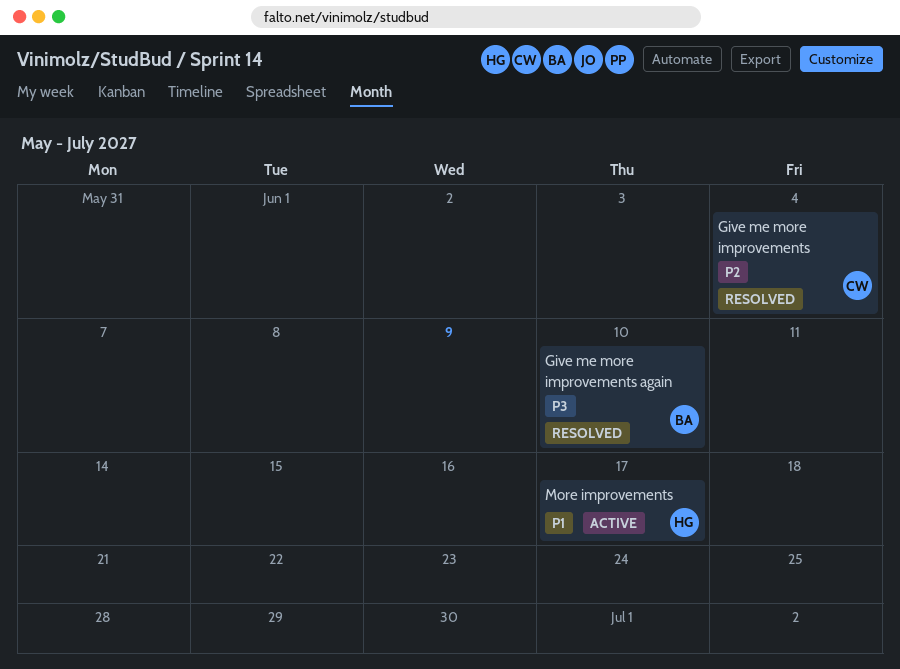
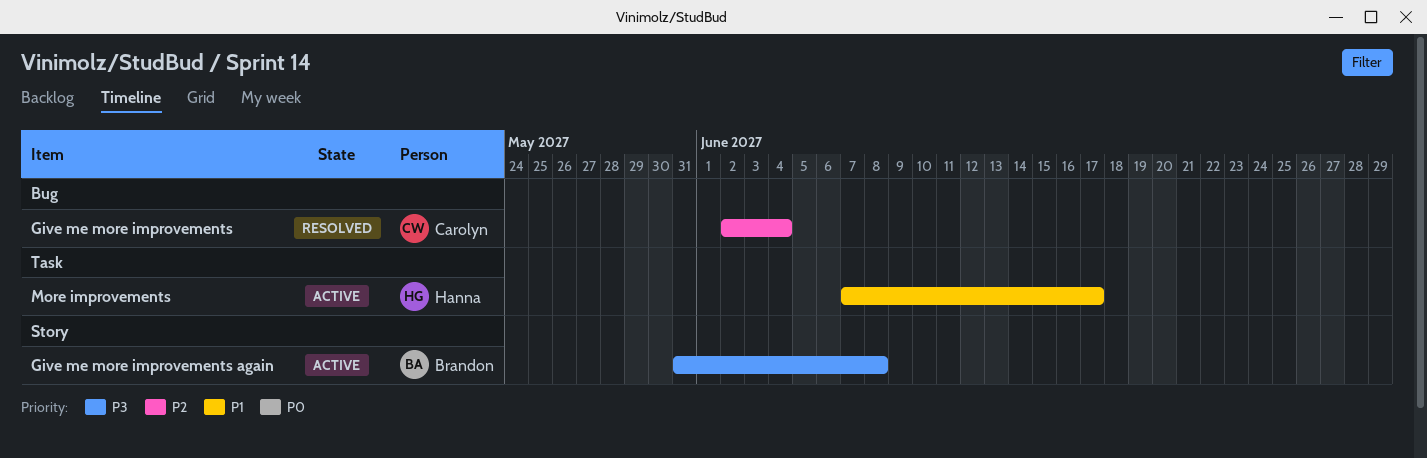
Give me more improvements again, status: Resolved -> Active
Give me more improvements again, due: Jun 10 -> Jun 8

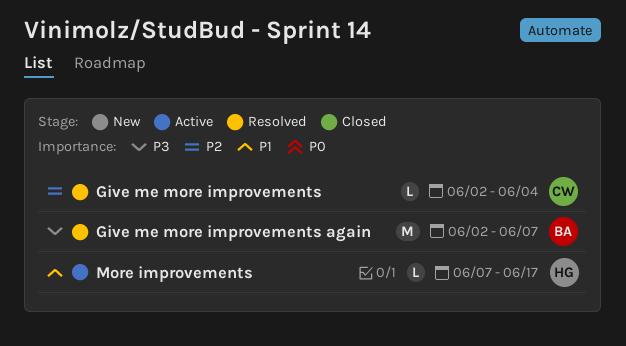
Give me more improvements again, status: Active -> Resolved
Give me more improvements again, start: May 31 -> Jun 2
Give me more improvements again, due: Jun 8 -> Jun 7

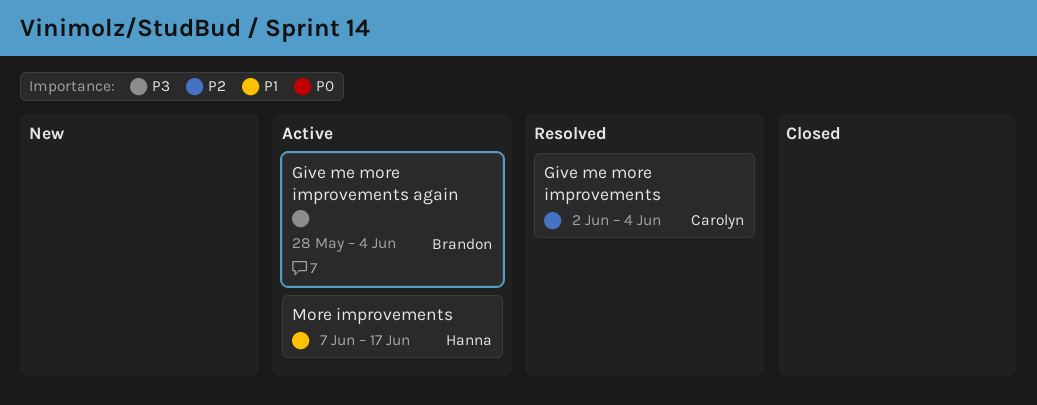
Give me more improvements again, status: Resolved -> Active
Give me more improvements again, start: Jun 2 -> May 28
Give me more improvements again, due: Jun 7 -> Jun 4

